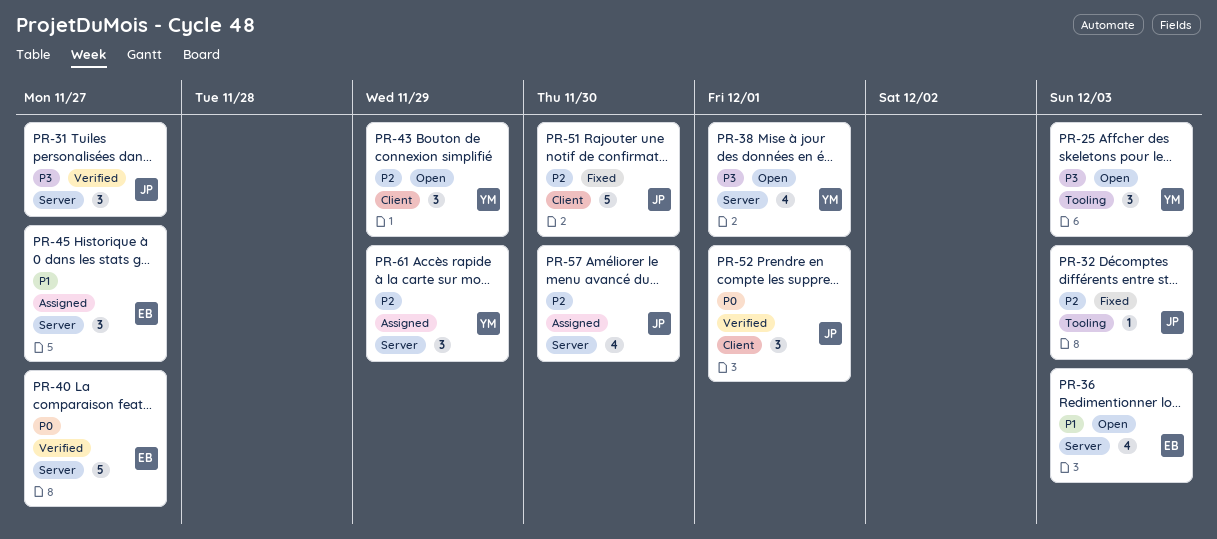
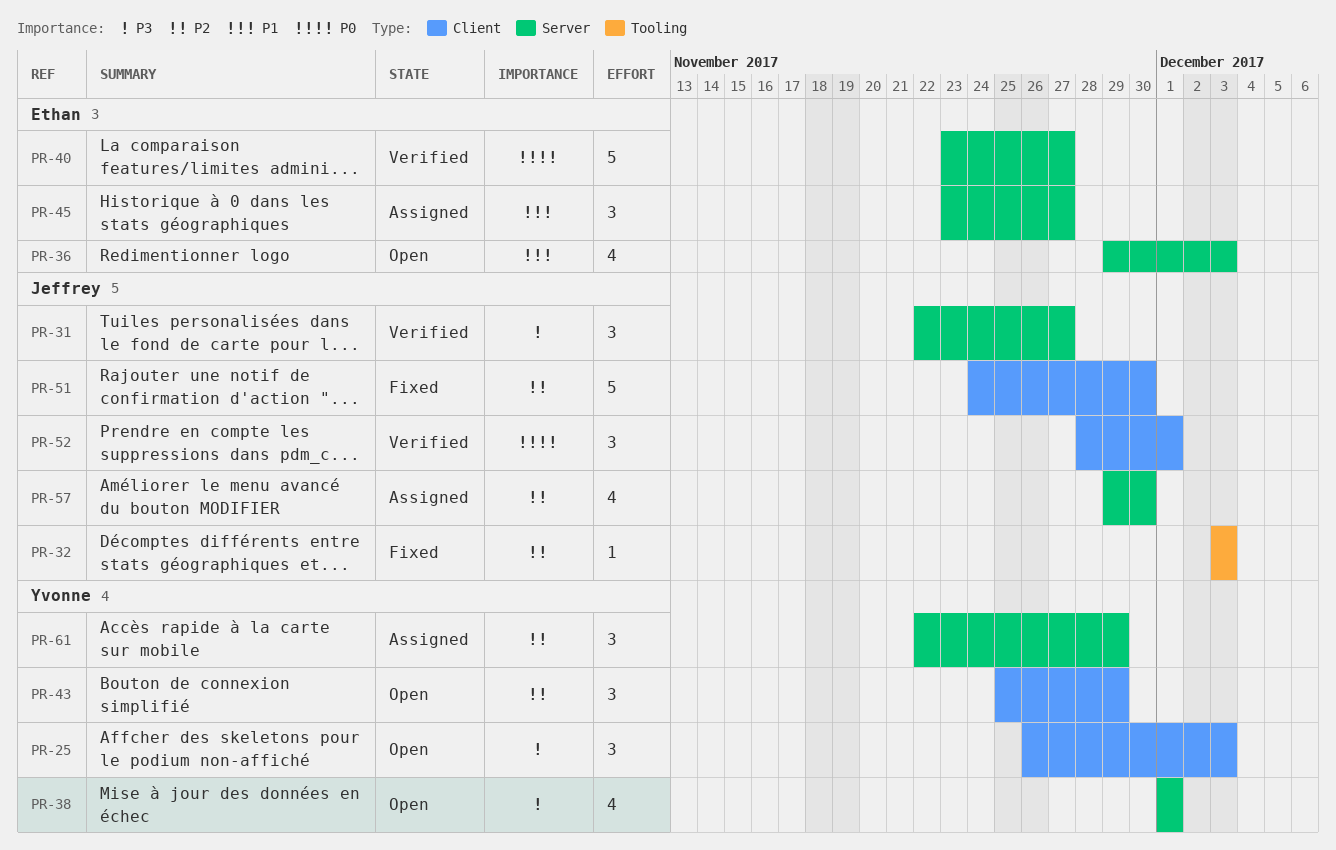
PR-25, label: Tooling -> Client

